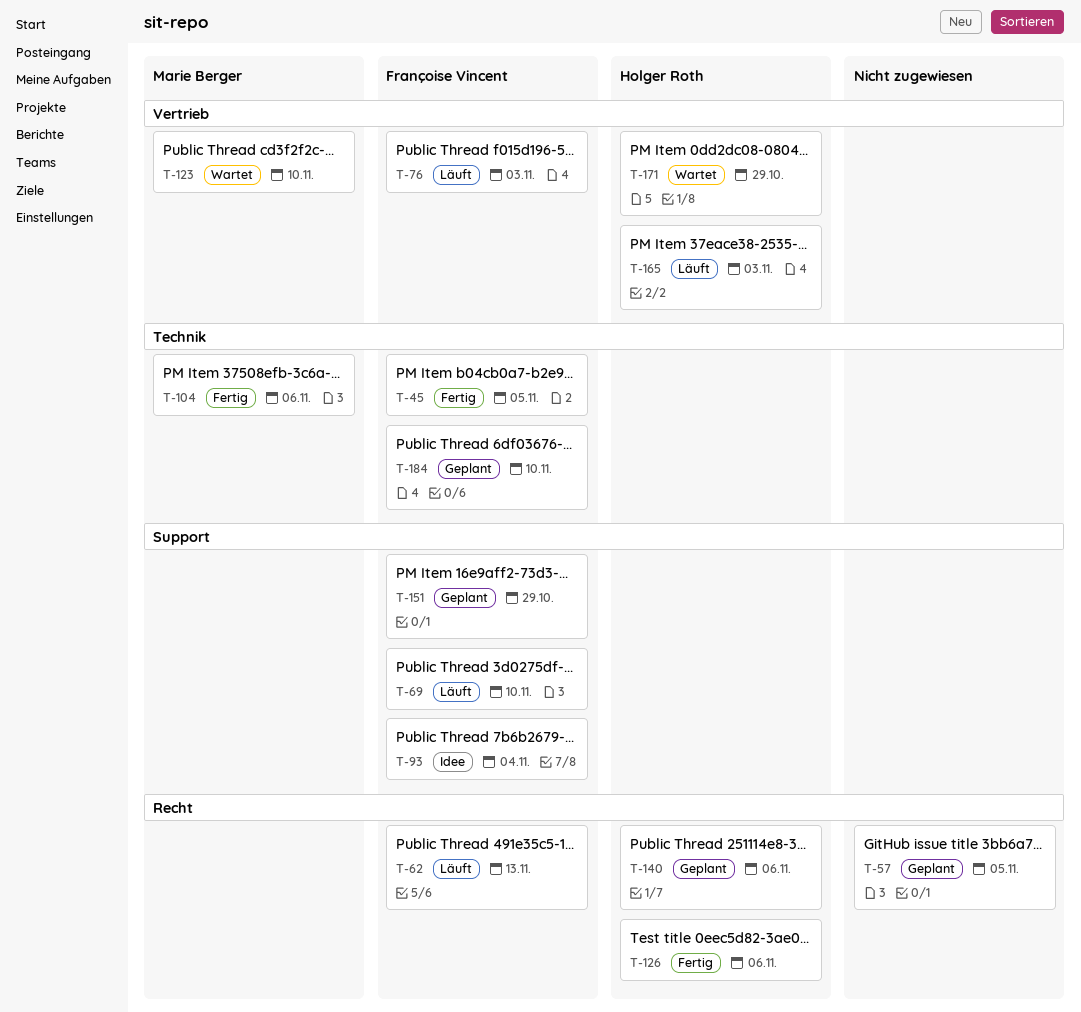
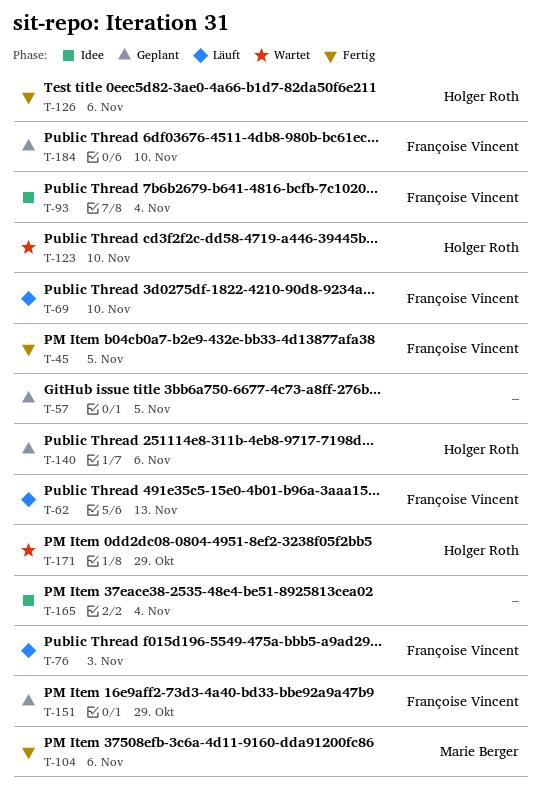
T-123, owner: Marie Berger -> Holger Roth
T-165, status: Läuft -> Idee
T-165, owner: Holger Roth -> none
T-165, due: Nov 3 -> Nov 4

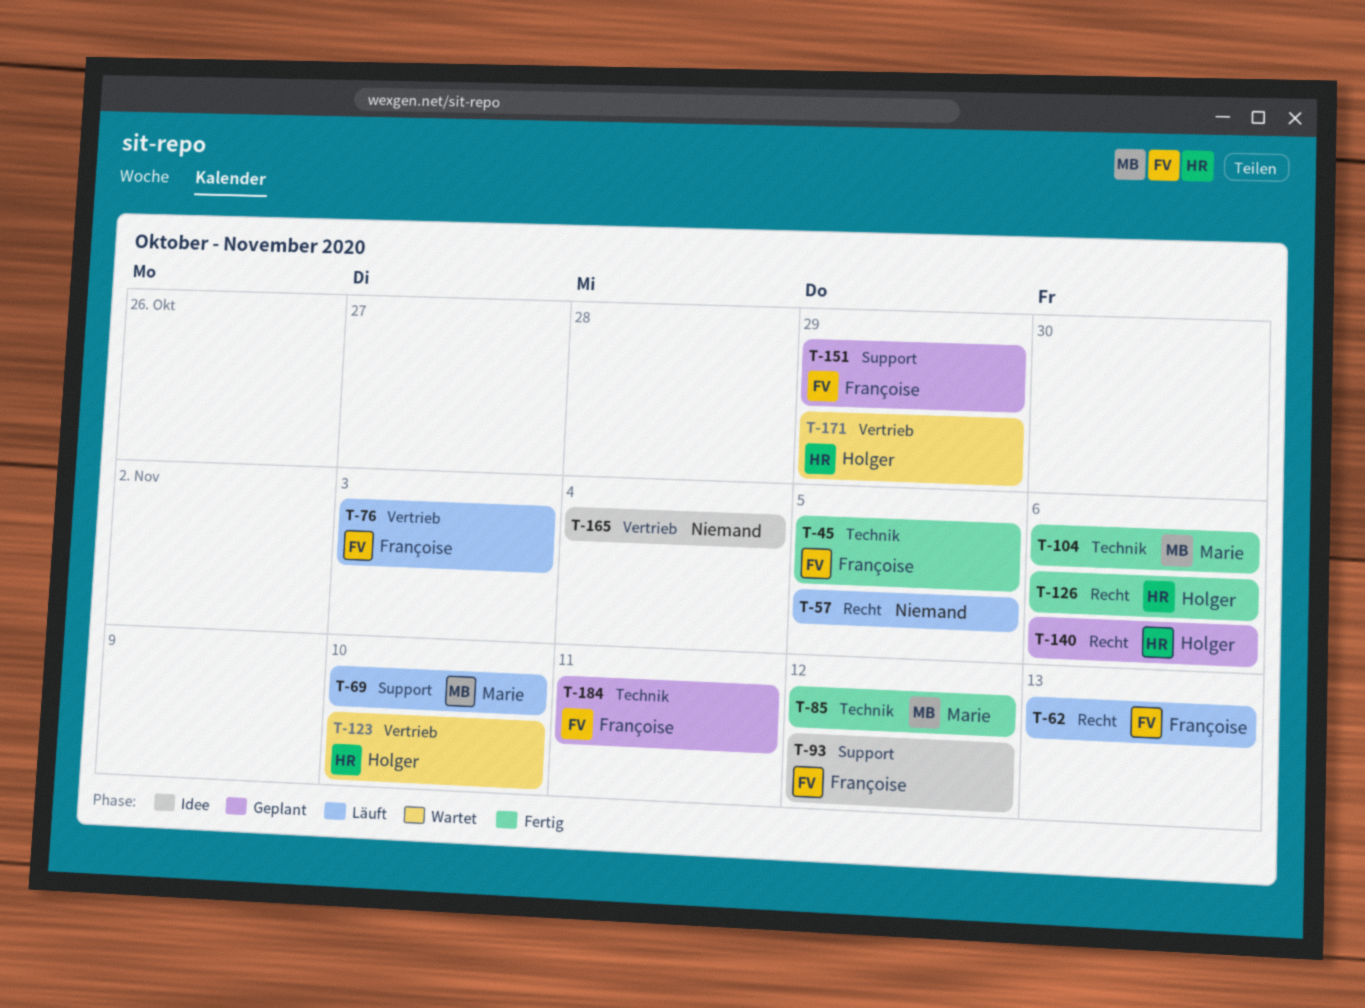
T-57, status: Geplant -> Läuft
T-69, owner: Françoise Vincent -> Marie Berger
T-85: none -> present
T-93, due: Nov 4 -> Nov 12
T-184, due: Nov 10 -> Nov 11

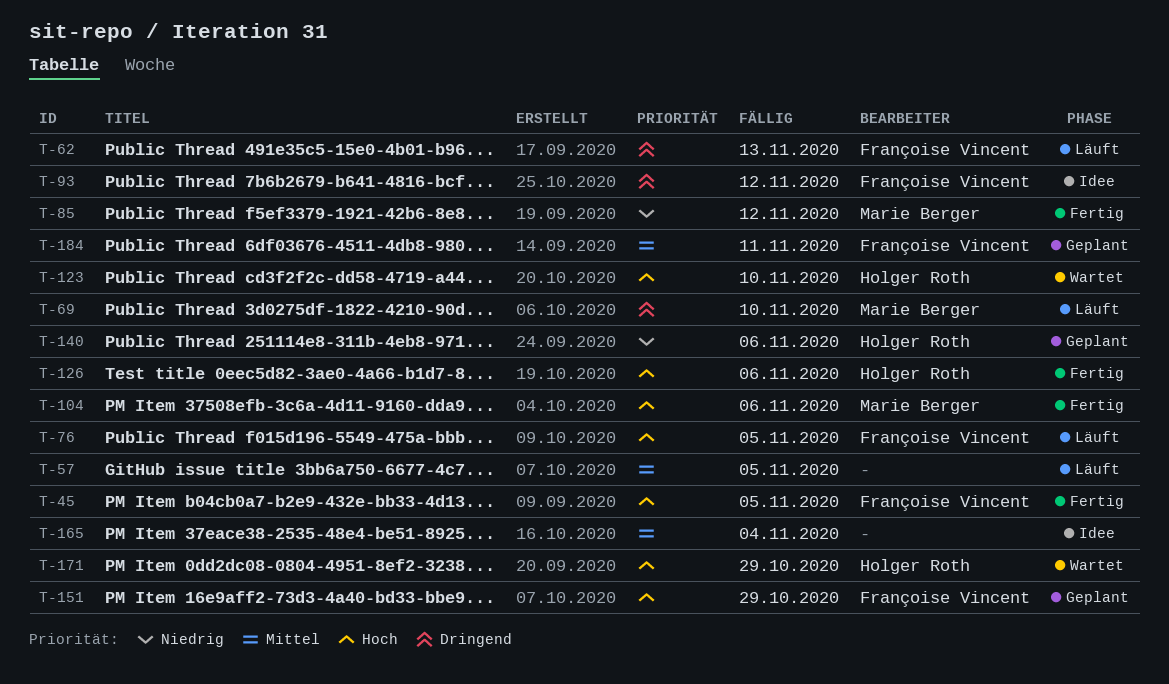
T-76, due: Nov 3 -> Nov 5

